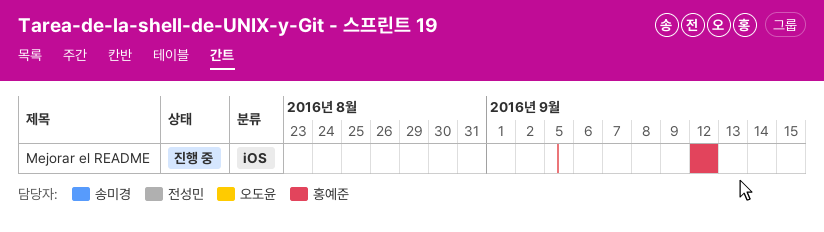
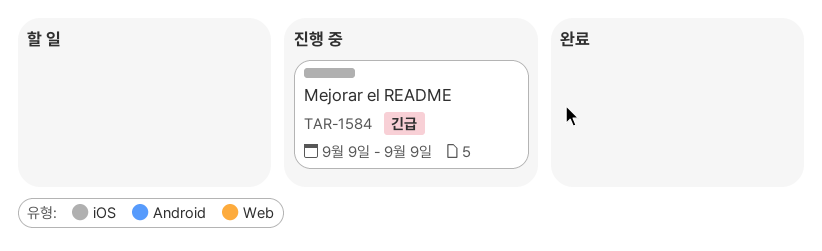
Mejorar el README, start: Sep 12 -> Sep 9
Mejorar el README, due: Sep 12 -> Sep 9

